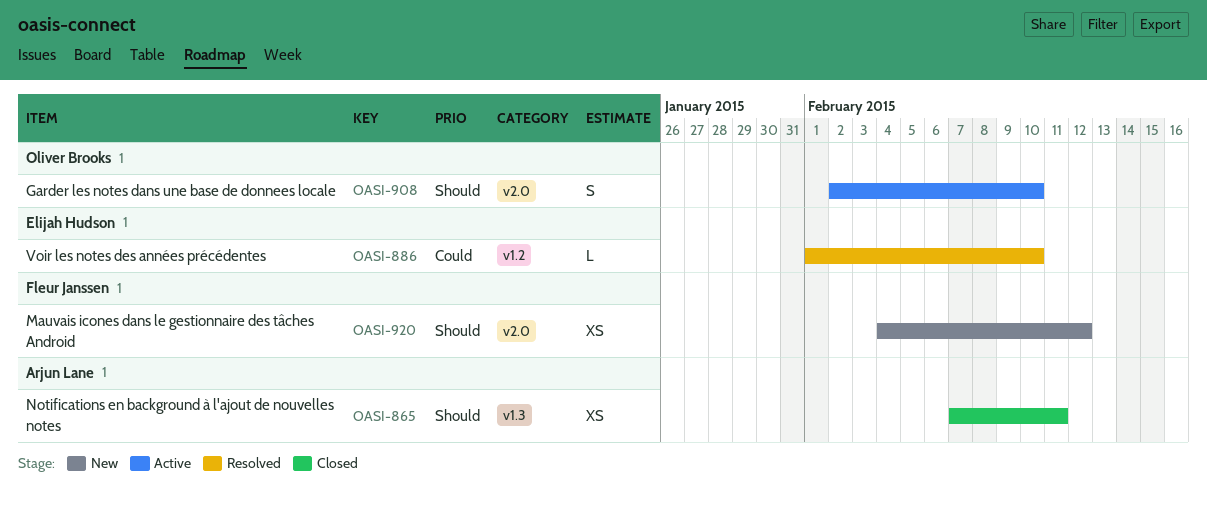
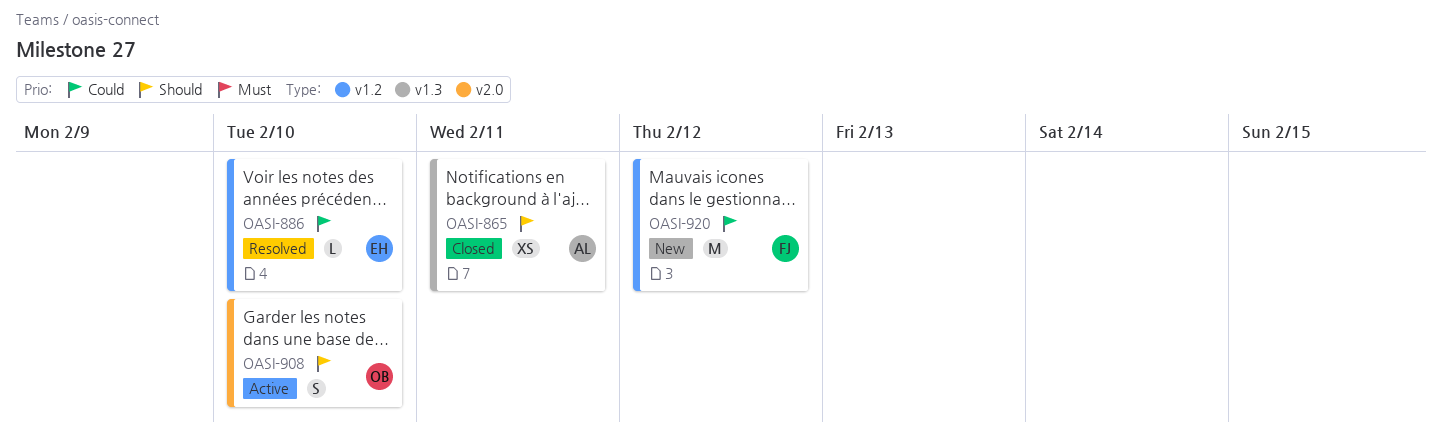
OASI-920, priority: Should -> Could
OASI-920, label: v2.0 -> v1.2
OASI-920, estimate: XS -> M

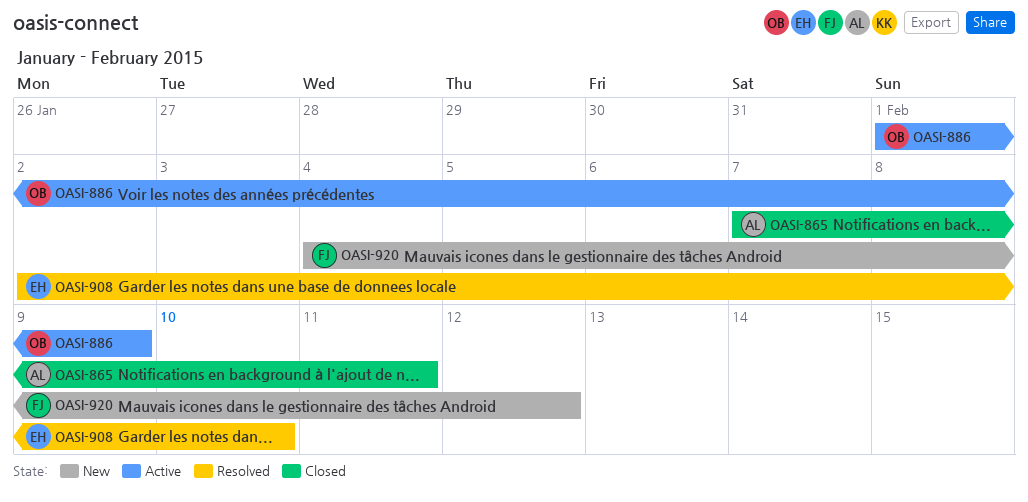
OASI-886, status: Resolved -> Active
OASI-886, owner: EH -> OB
OASI-886, due: Feb 10 -> Feb 9
OASI-908, status: Active -> Resolved
OASI-908, owner: OB -> EH

